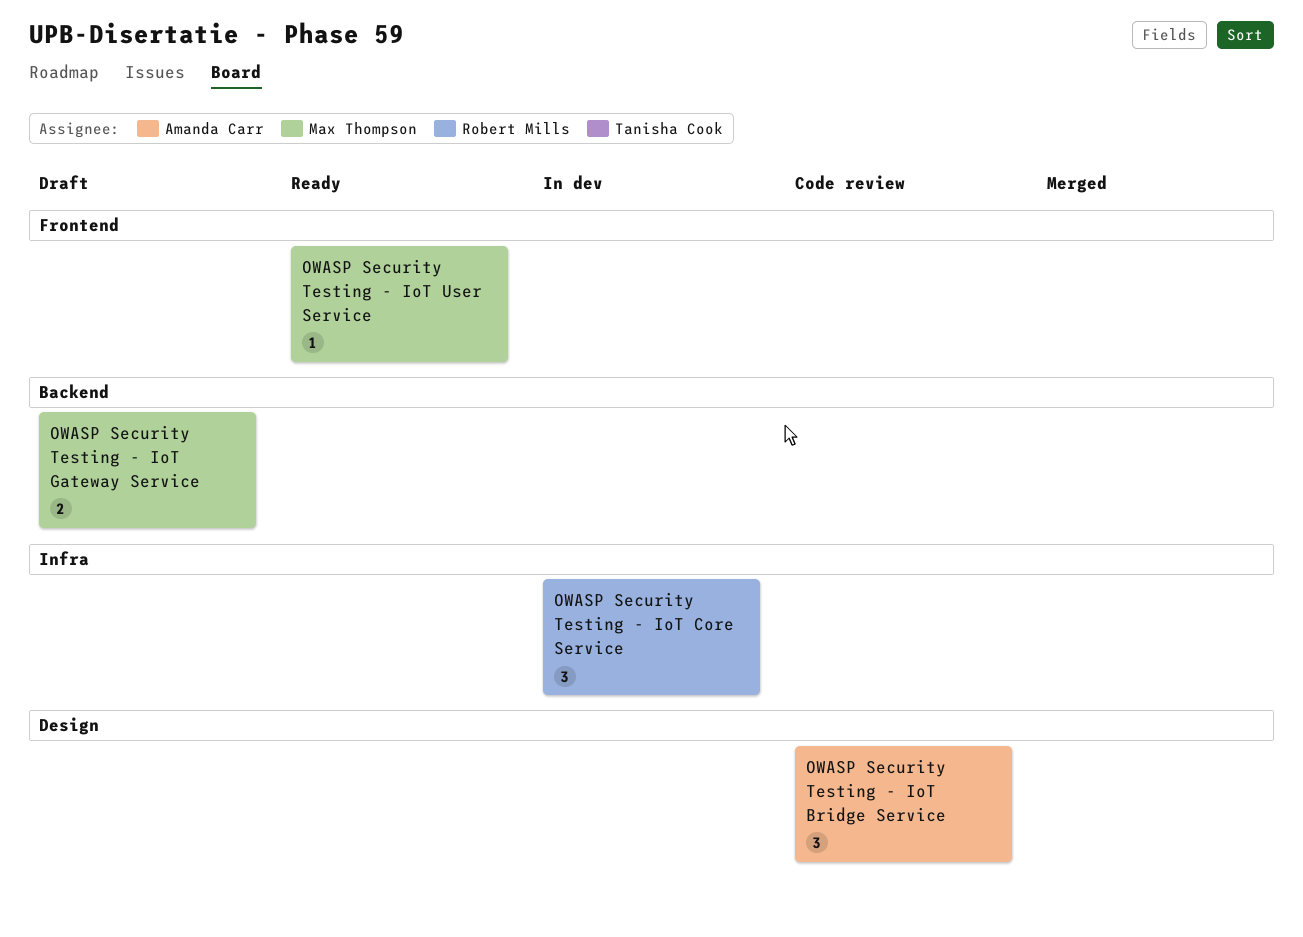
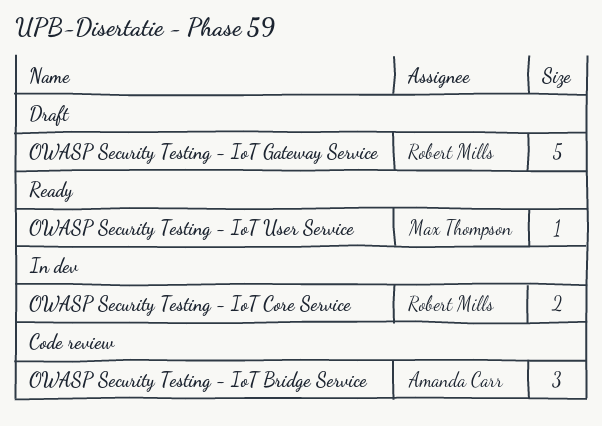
OWASP Security Testing - IoT Core Service, estimate: 3 -> 2
OWASP Security Testing - IoT Gateway Service, owner: Max Thompson -> Robert Mills
OWASP Security Testing - IoT Gateway Service, estimate: 2 -> 5

